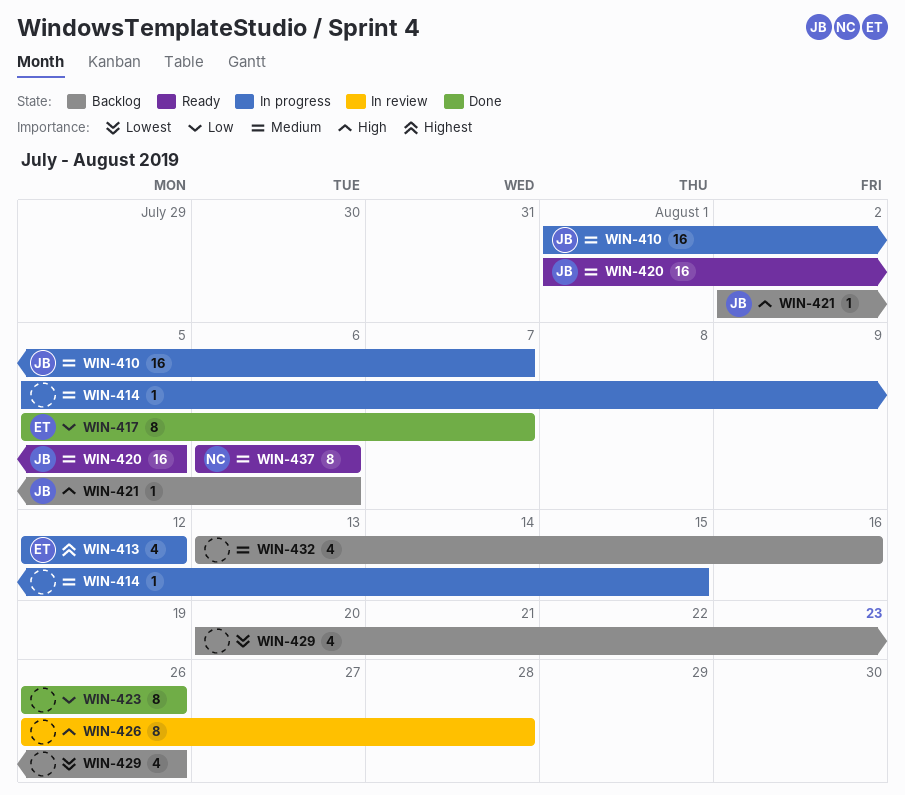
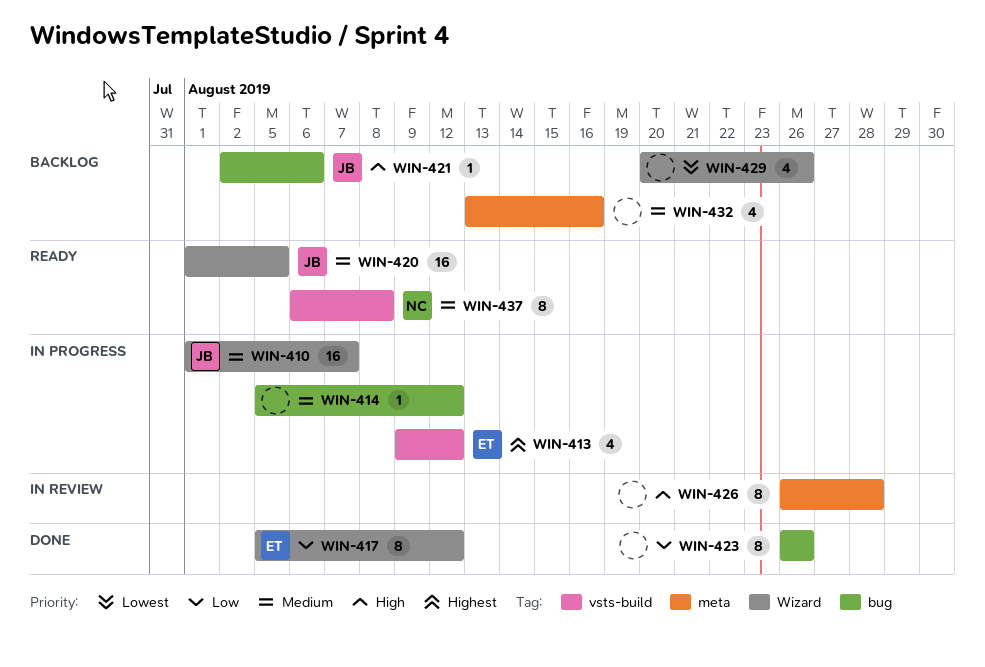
WIN-413, start: Aug 12 -> Aug 9
WIN-414, due: Aug 15 -> Aug 12
WIN-417, due: Aug 7 -> Aug 12
WIN-437, due: Aug 6 -> Aug 8

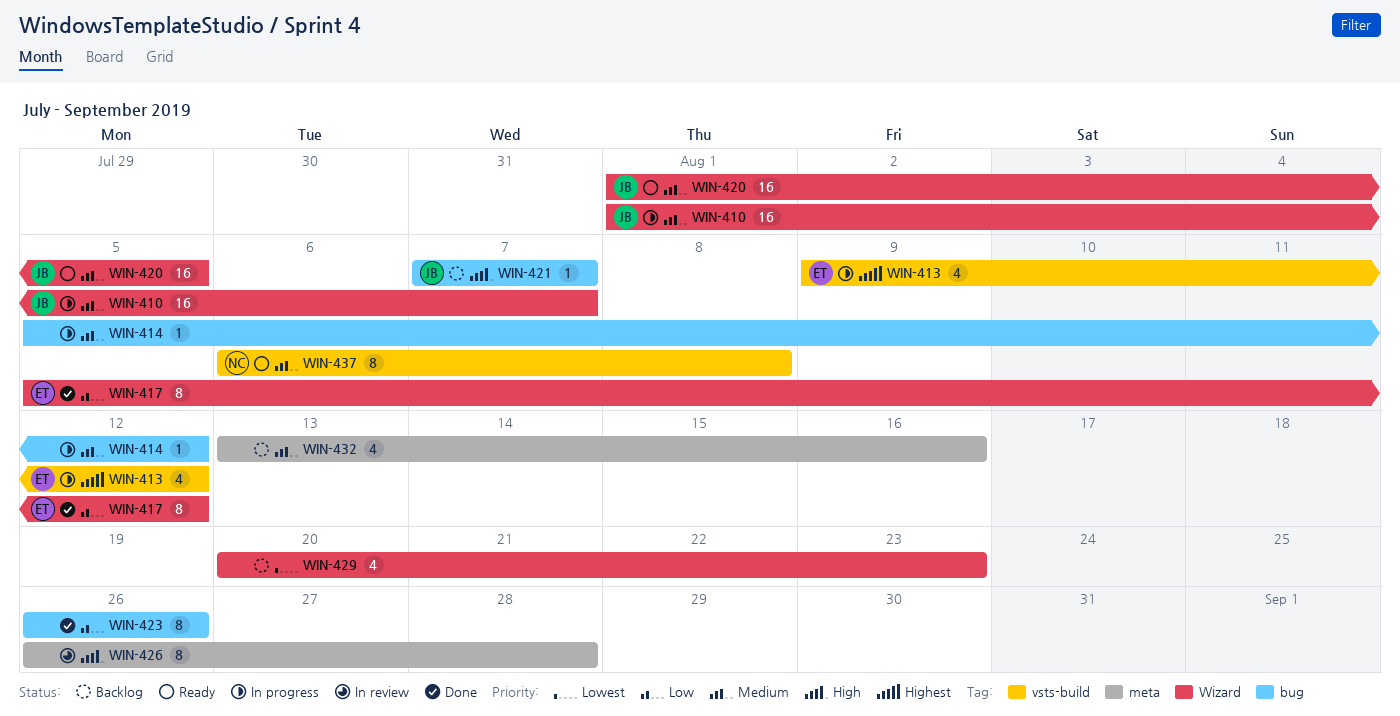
WIN-421, start: Aug 2 -> Aug 7
WIN-421, due: Aug 6 -> Aug 7
WIN-429, due: Aug 26 -> Aug 23

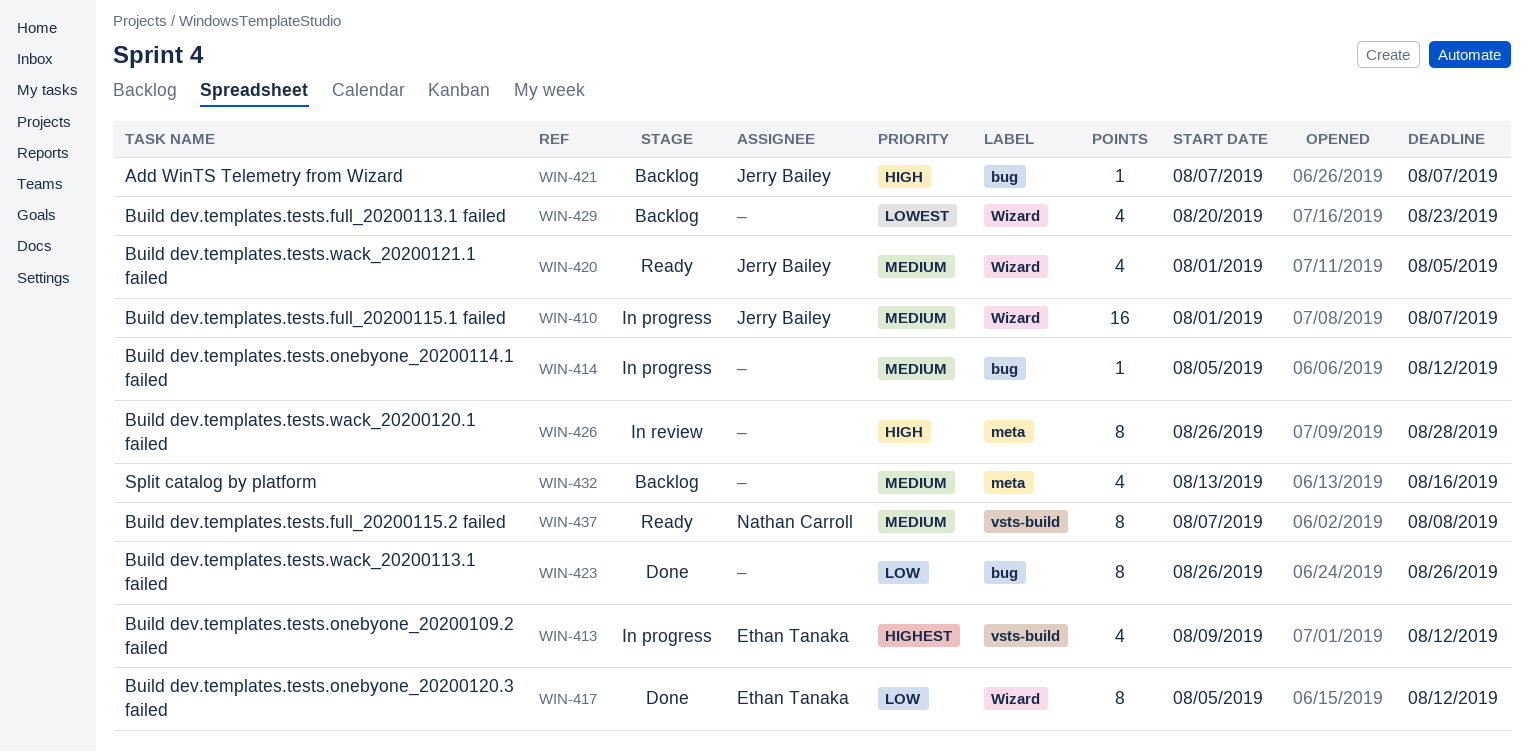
WIN-420, estimate: 16 -> 4
WIN-437, start: Aug 6 -> Aug 7

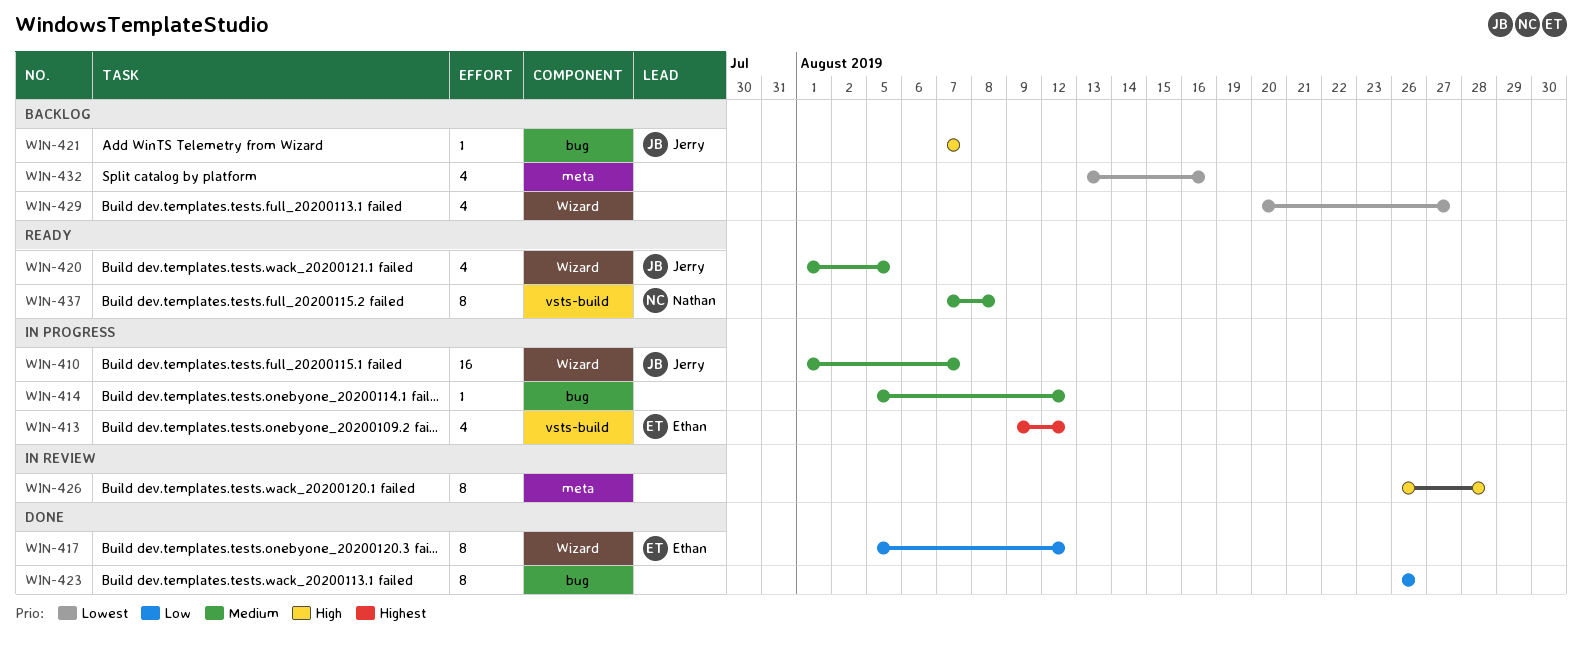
WIN-429, due: Aug 23 -> Aug 27
WIN-432, priority: Medium -> Lowest

